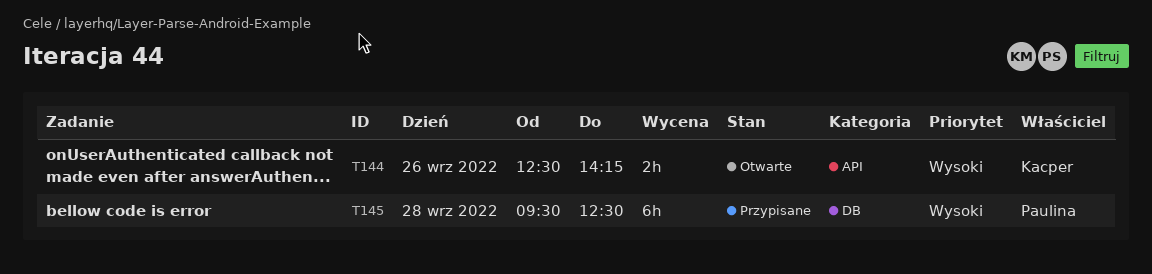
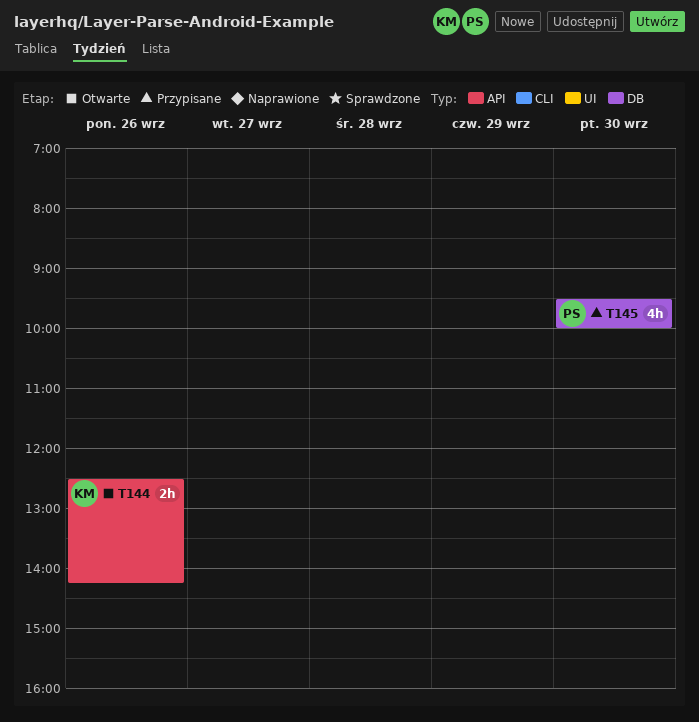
T145, estimate: 6h -> 4h
T145, day: Sep 28 -> Sep 30
T145, ends: 12:30 -> 10:00

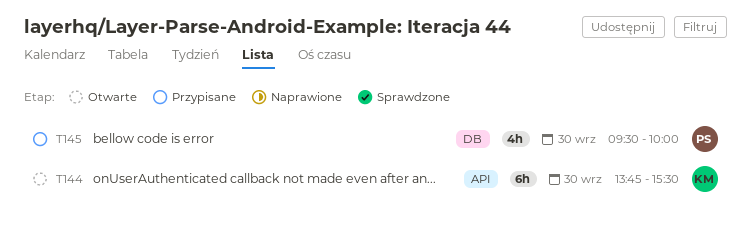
T144, estimate: 2h -> 6h
T144, day: Sep 26 -> Sep 30
T144, begins: 12:30 -> 13:45
T144, ends: 14:15 -> 15:30

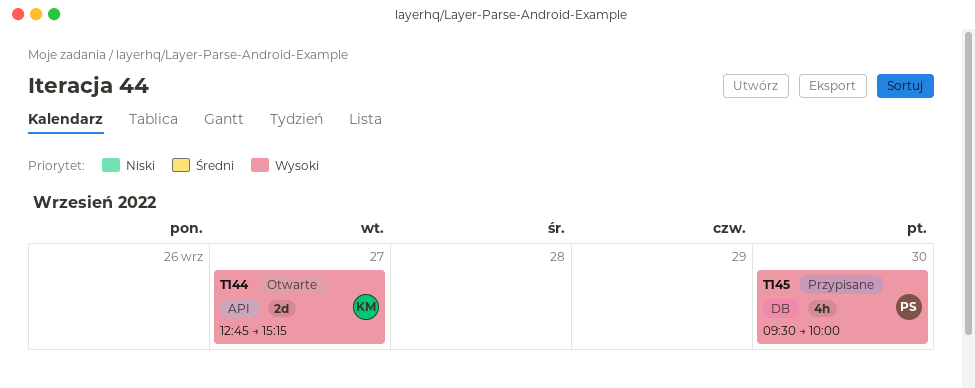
T144, estimate: 6h -> 2d
T144, day: Sep 30 -> Sep 27
T144, begins: 13:45 -> 12:45
T144, ends: 15:30 -> 15:15

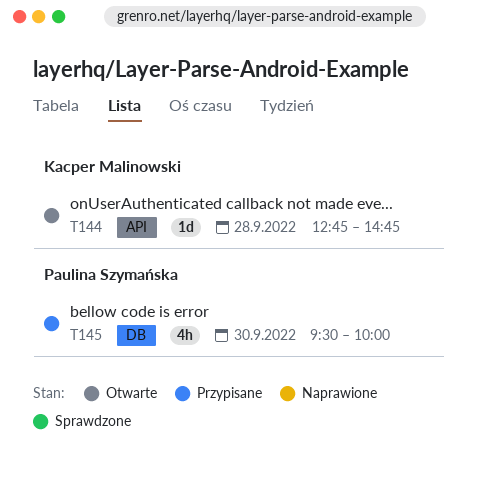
T144, estimate: 2d -> 1d
T144, day: Sep 27 -> Sep 28
T144, ends: 15:15 -> 14:45

